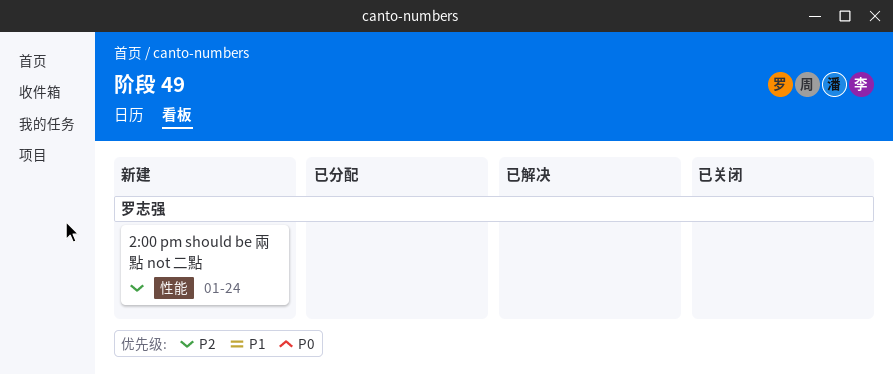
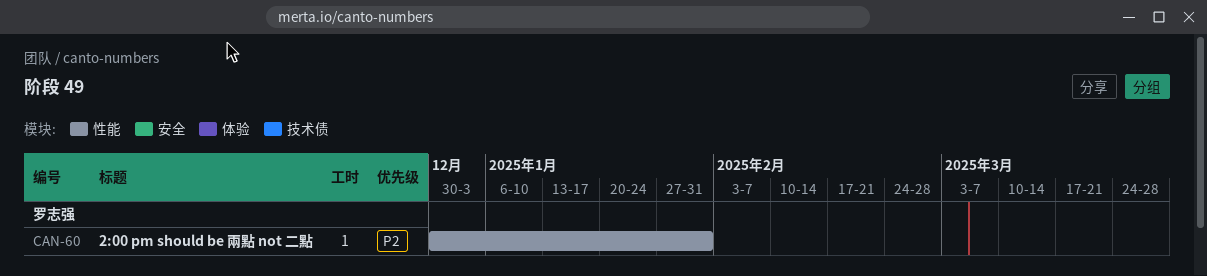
2:00 pm should be 兩點 not 二點, due: Jan 24 -> Jan 31

